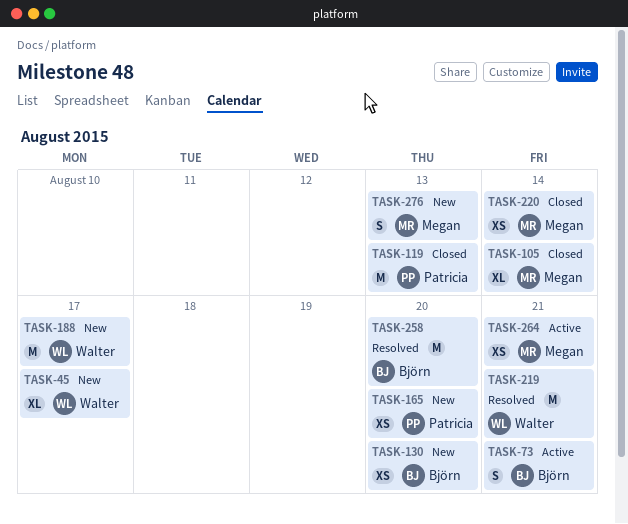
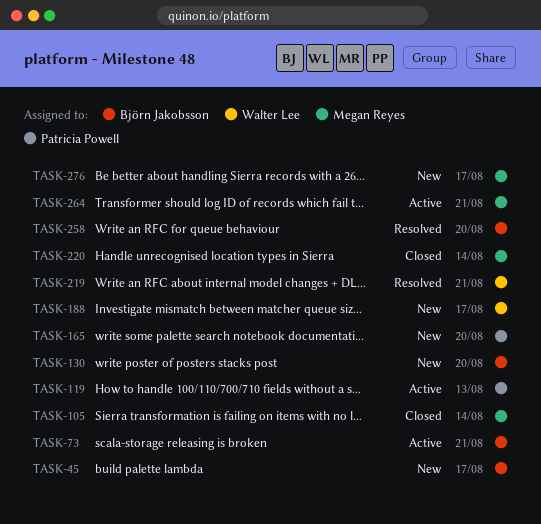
TASK-45, owner: Walter Lee -> Björn Jakobsson
TASK-119, status: Closed -> Active
TASK-276, due: Aug 13 -> Aug 17

